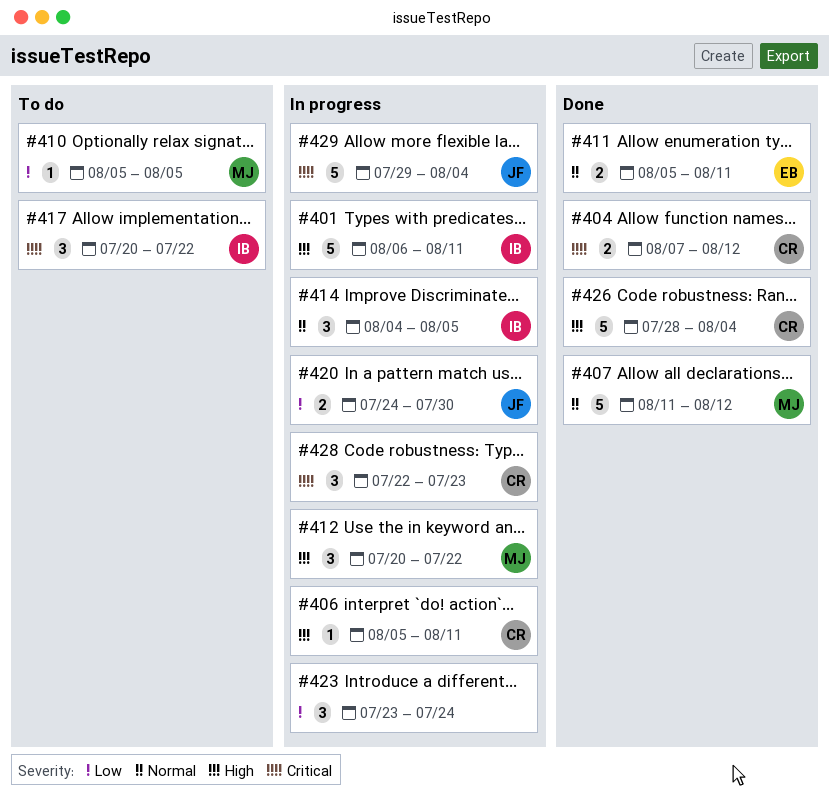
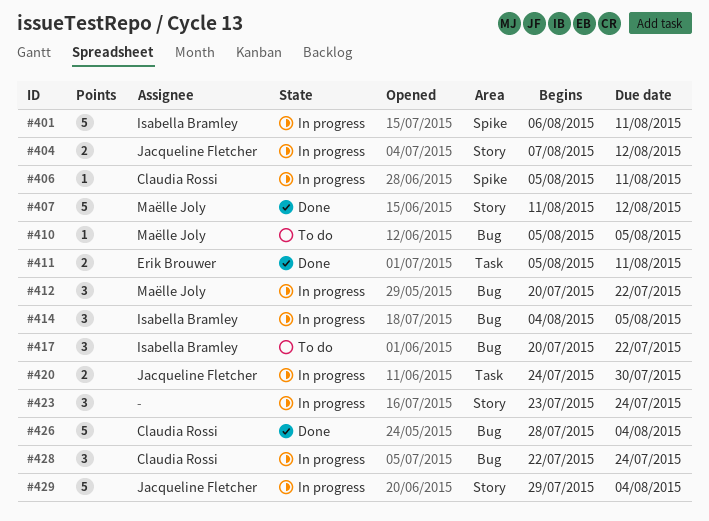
#404, status: Done -> In progress
#404, owner: Claudia Rossi -> Jacqueline Fletcher
#428, due: Jul 23 -> Jul 24

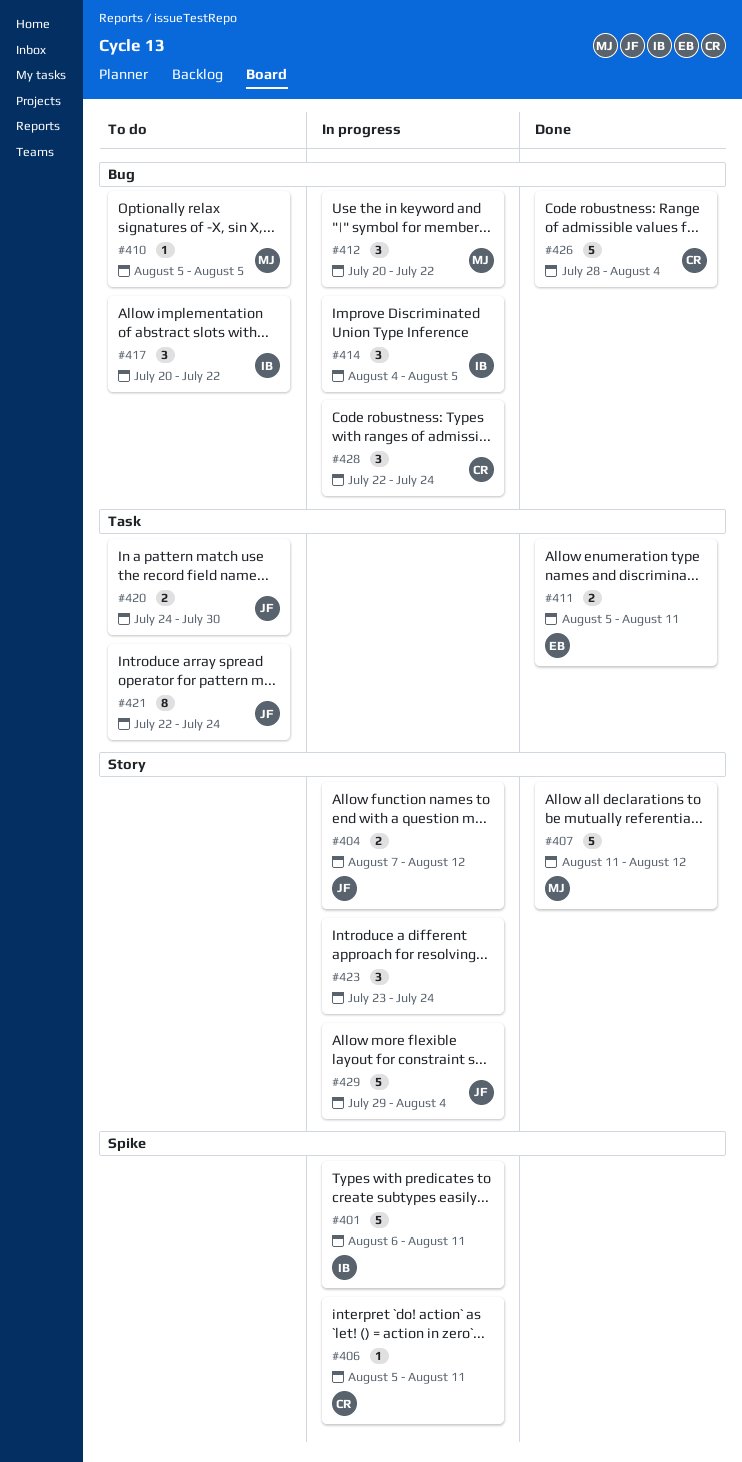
#420, status: In progress -> To do
#421: none -> present

